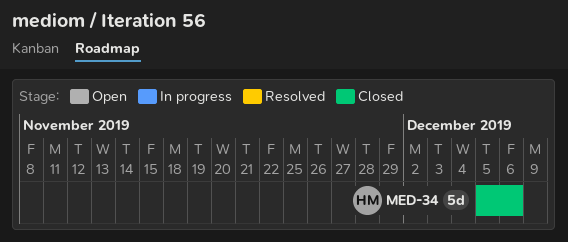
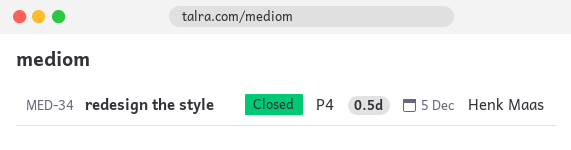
MED-34, estimate: 5d -> 0.5d
MED-34, due: Dec 6 -> Dec 5

